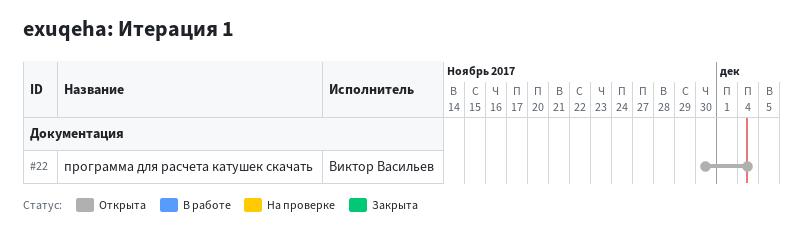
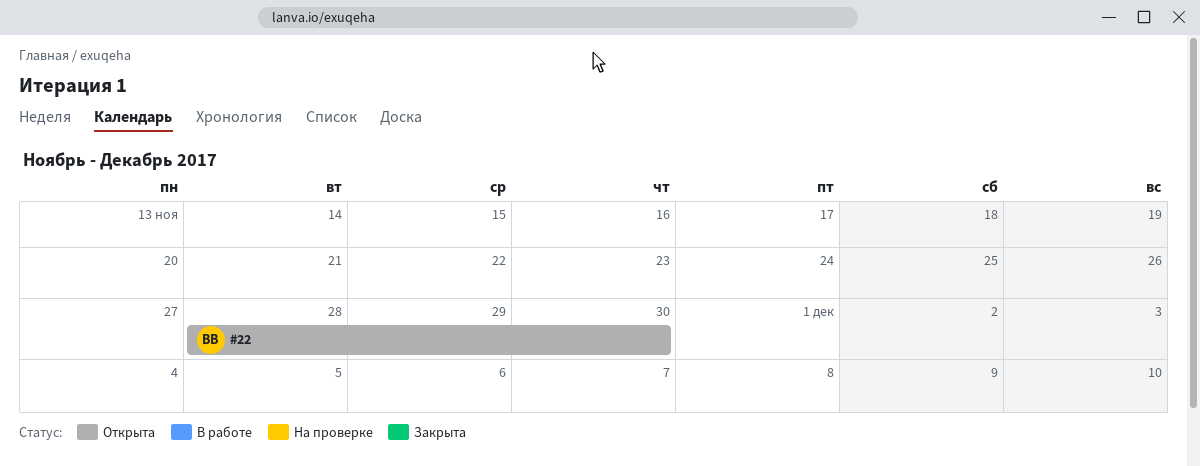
#22, start: Nov 30 -> Nov 28
#22, due: Dec 4 -> Nov 30

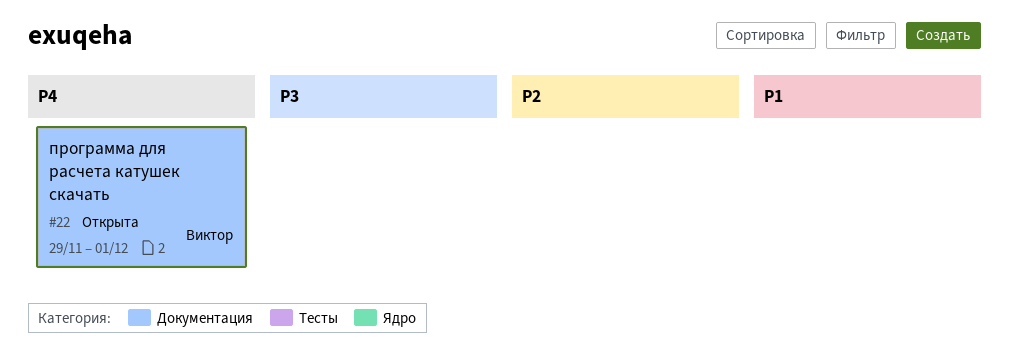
#22, start: Nov 28 -> Nov 29
#22, due: Nov 30 -> Dec 1

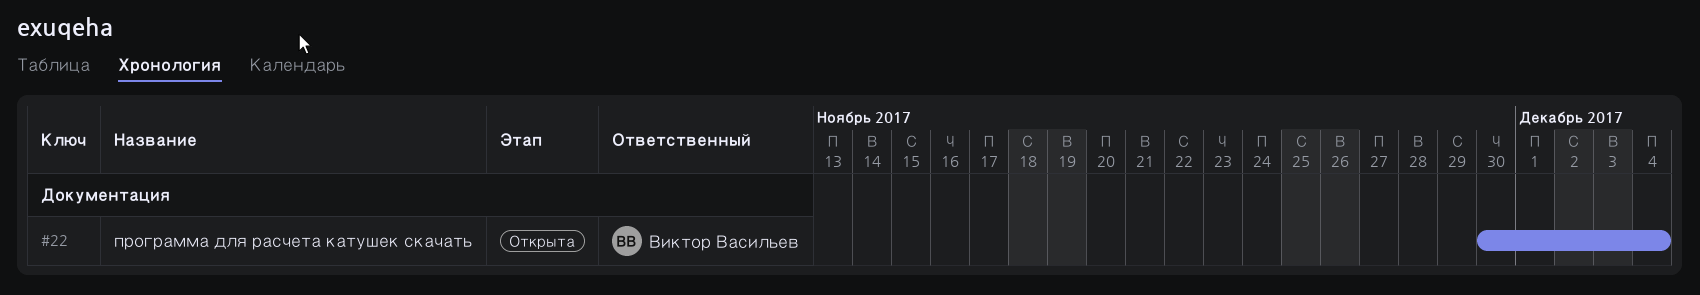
#22, start: Nov 29 -> Nov 30
#22, due: Dec 1 -> Dec 4

